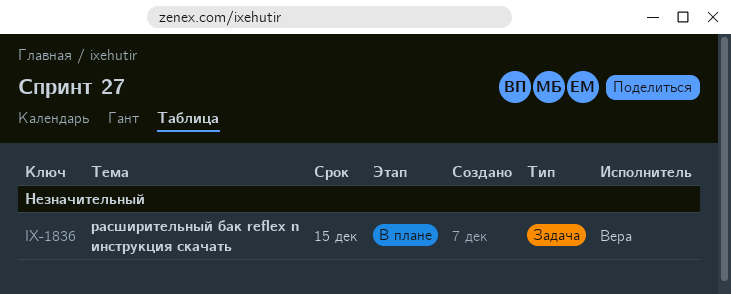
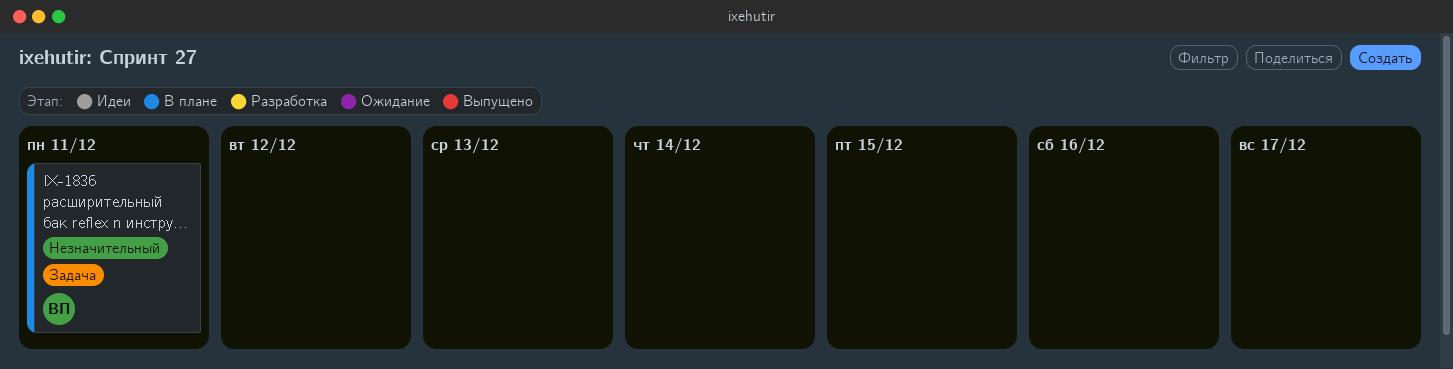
IX-1836, due: Dec 15 -> Dec 11

